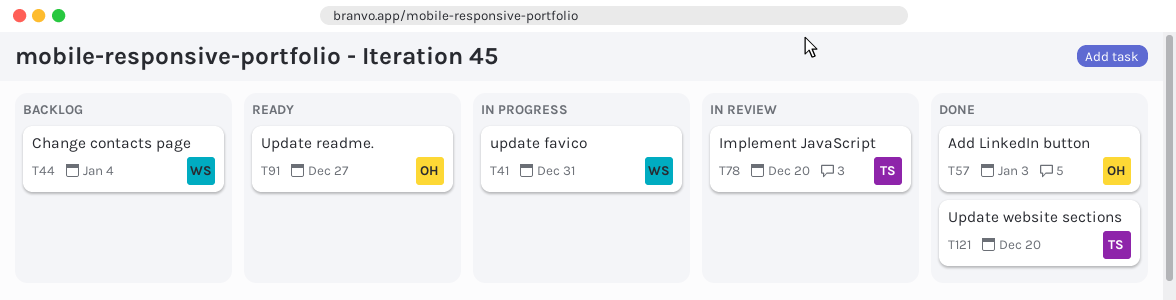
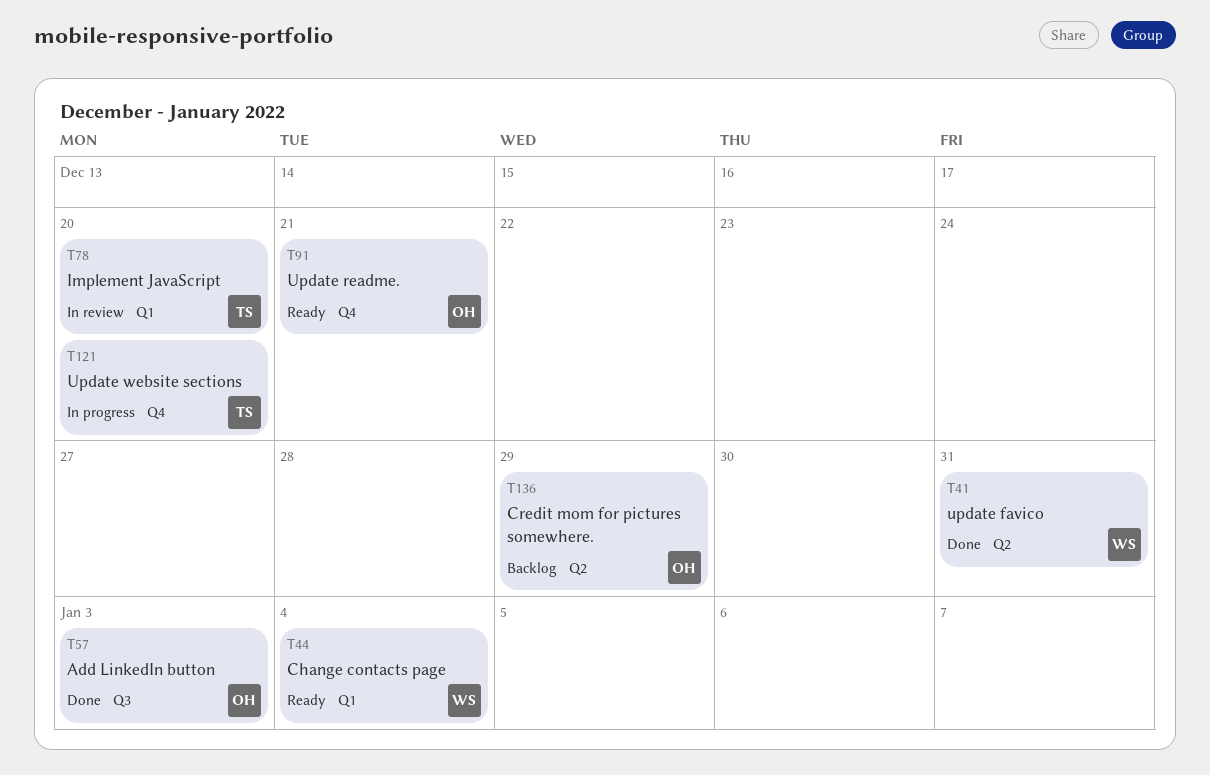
T41, status: In progress -> Done
T44, status: Backlog -> Ready
T91, due: Dec 27 -> Dec 21
T121, status: Done -> In progress
T136: none -> present

